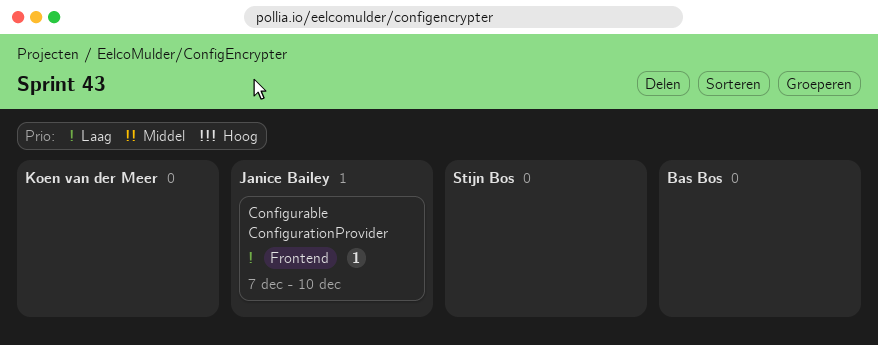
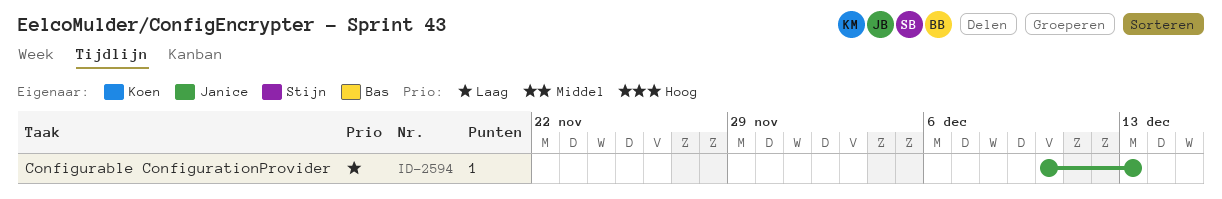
Configurable ConfigurationProvider, start: Dec 7 -> Dec 10
Configurable ConfigurationProvider, due: Dec 10 -> Dec 13

